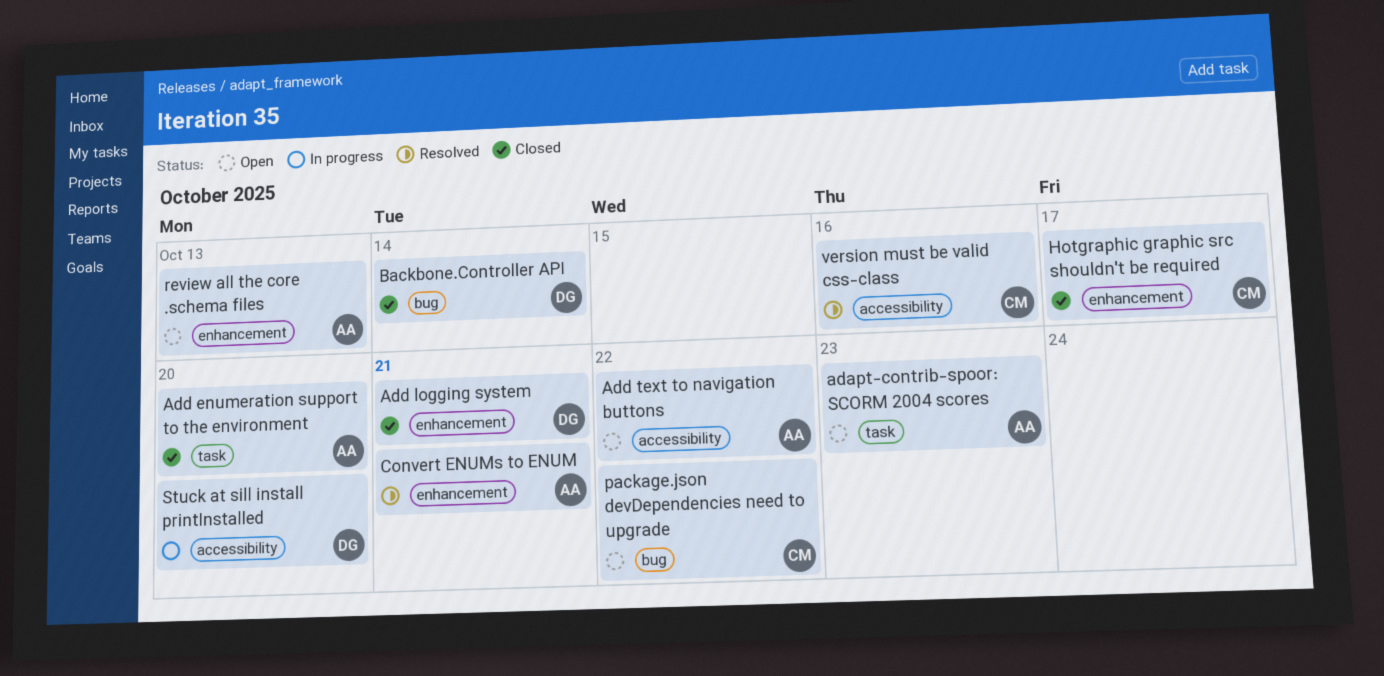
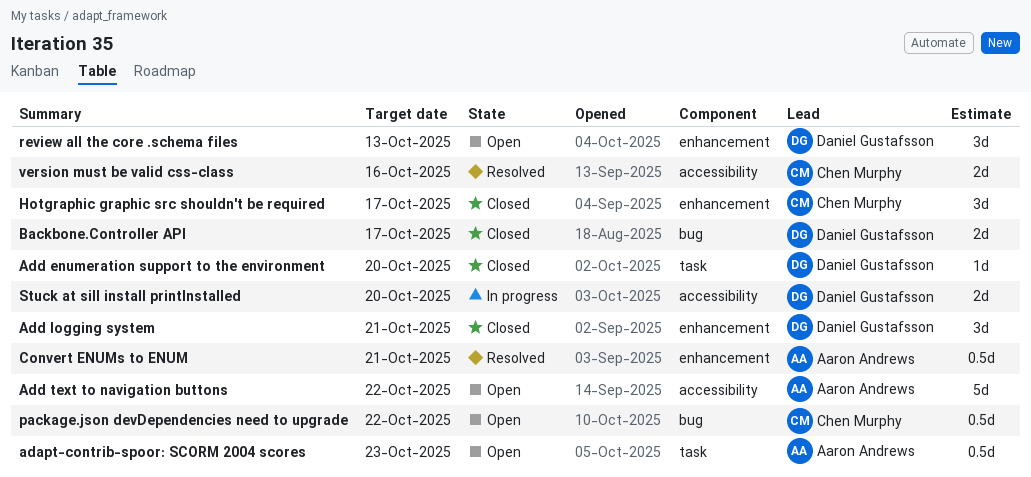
Add enumeration support to the environment, owner: Aaron Andrews -> Daniel Gustafsson
Backbone.Controller API, due: Oct 14 -> Oct 17
review all the core .schema files, owner: Aaron Andrews -> Daniel Gustafsson

